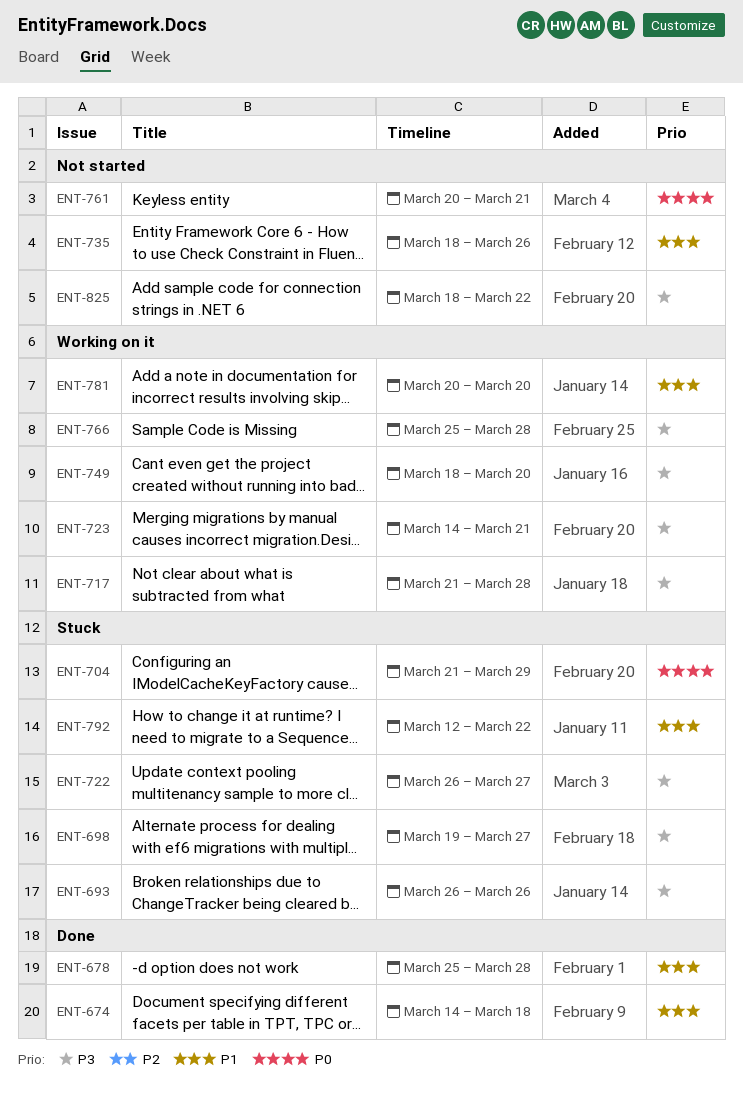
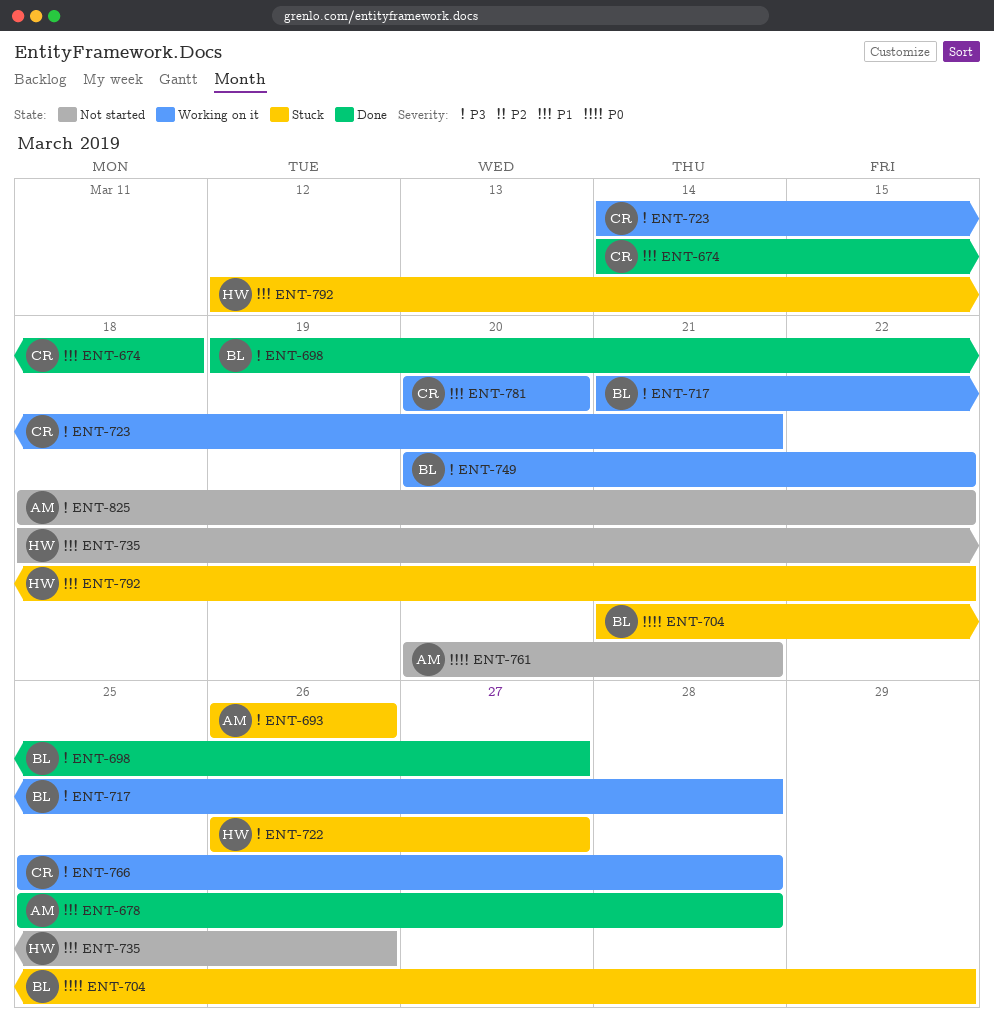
ENT-698, status: Stuck -> Done
ENT-749, start: Mar 18 -> Mar 20
ENT-749, due: Mar 20 -> Mar 22

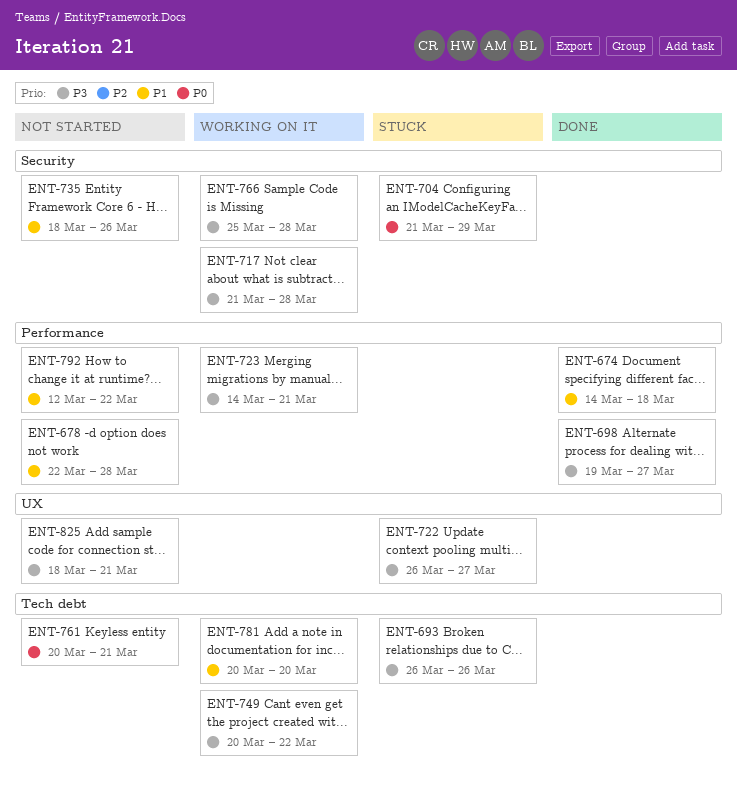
ENT-678, status: Done -> Not started
ENT-678, start: Mar 25 -> Mar 22
ENT-792, status: Stuck -> Not started
ENT-825, due: Mar 22 -> Mar 21

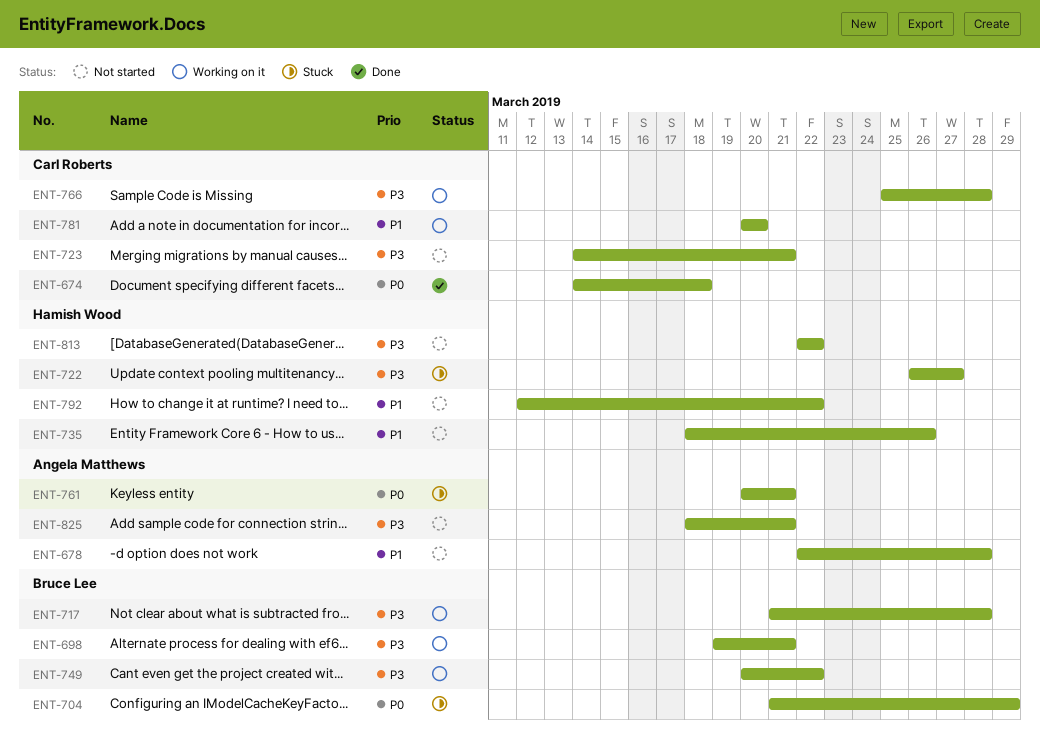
ENT-674, priority: P1 -> P0
ENT-693: present -> none
ENT-698, status: Done -> Working on it
ENT-698, due: Mar 27 -> Mar 21
ENT-723, status: Working on it -> Not started
ENT-761, status: Not started -> Stuck
ENT-813: none -> present

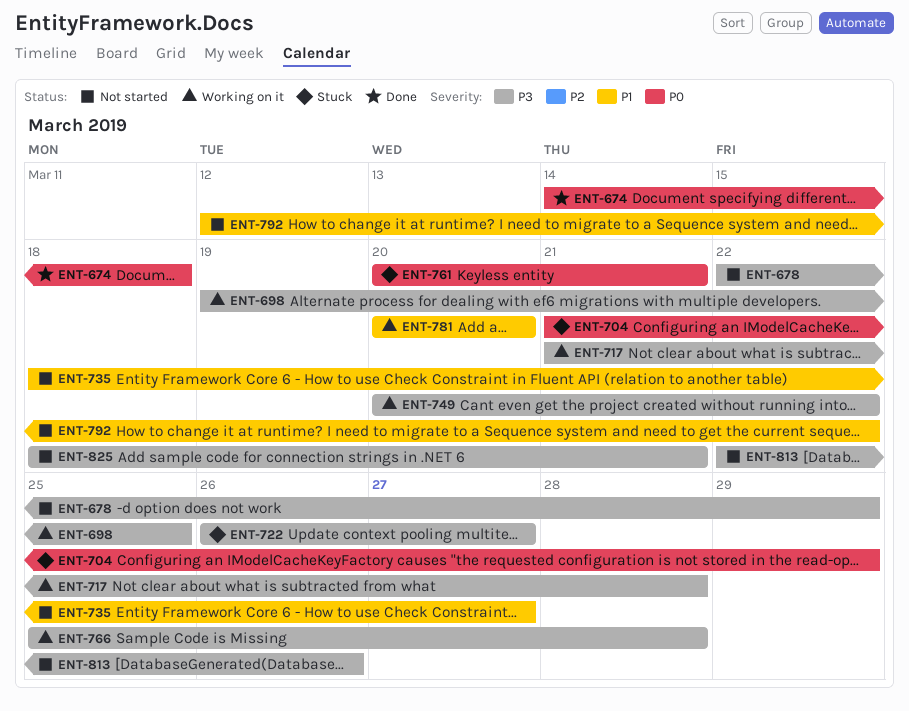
ENT-678, priority: P1 -> P3
ENT-678, due: Mar 28 -> Mar 29
ENT-698, due: Mar 21 -> Mar 25
ENT-723: present -> none
ENT-735, due: Mar 26 -> Mar 27
ENT-813, due: Mar 22 -> Mar 26

